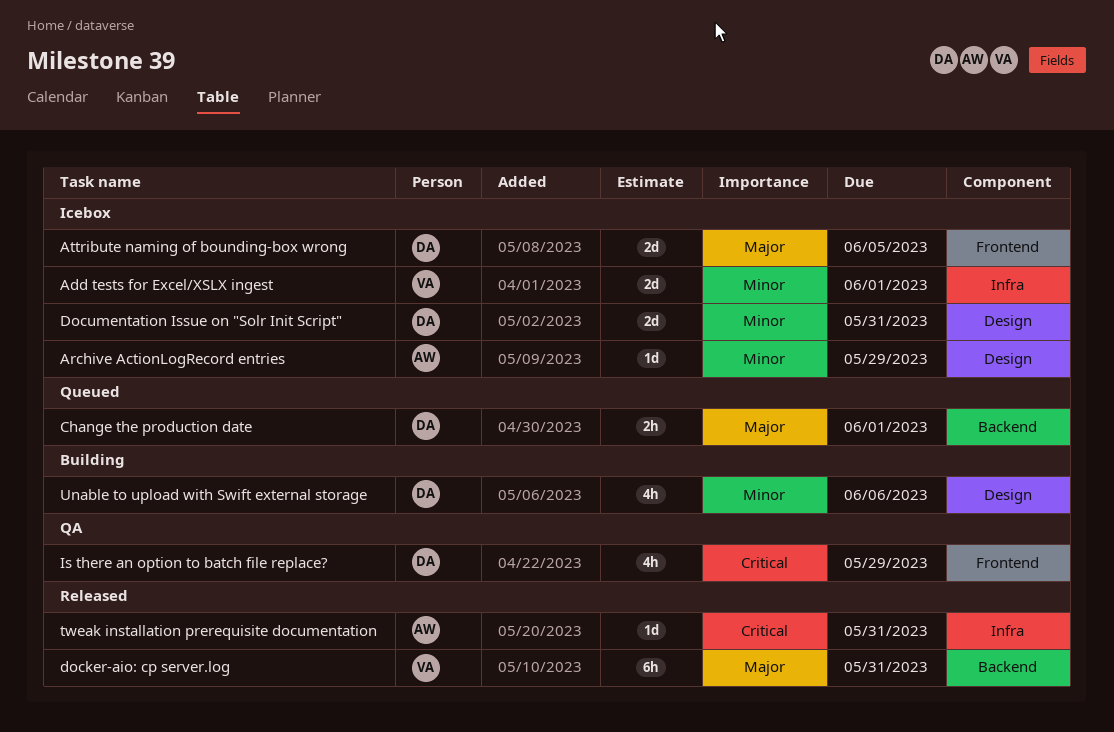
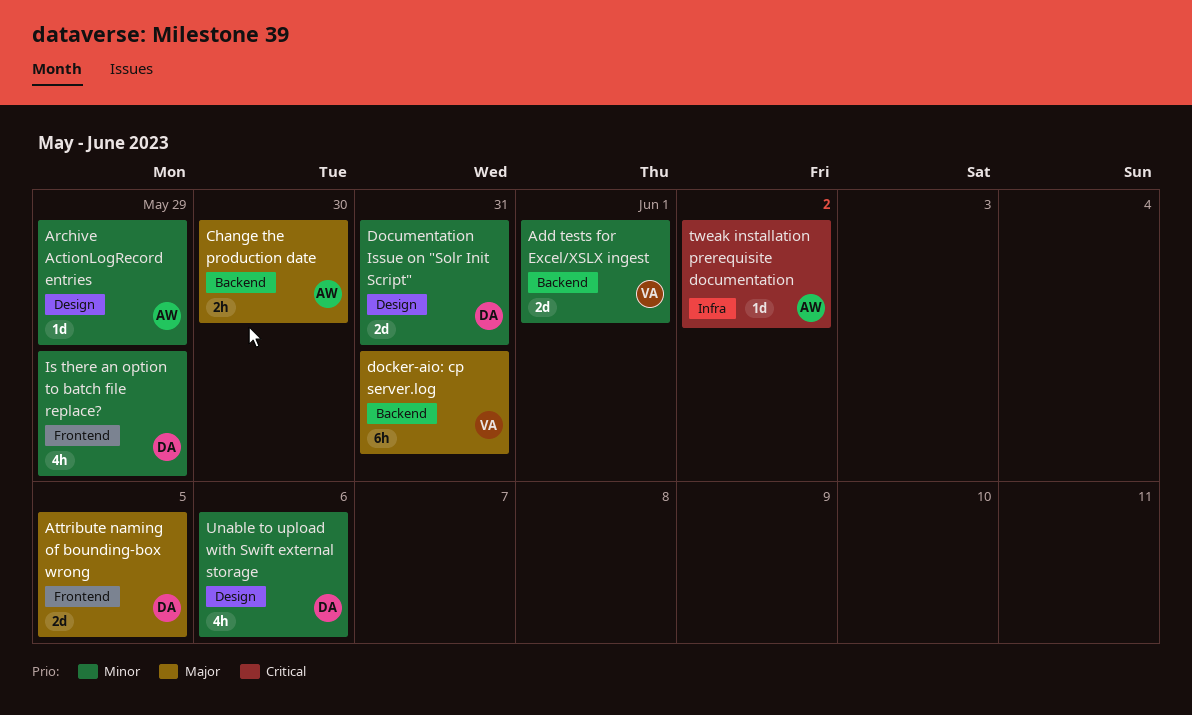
Add tests for Excel/XSLX ingest, label: Infra -> Backend
Change the production date, owner: DA -> AW
Change the production date, due: Jun 1 -> May 30
Is there an option to batch file replace?, priority: Critical -> Minor
tweak installation prerequisite documentation, due: May 31 -> Jun 2

